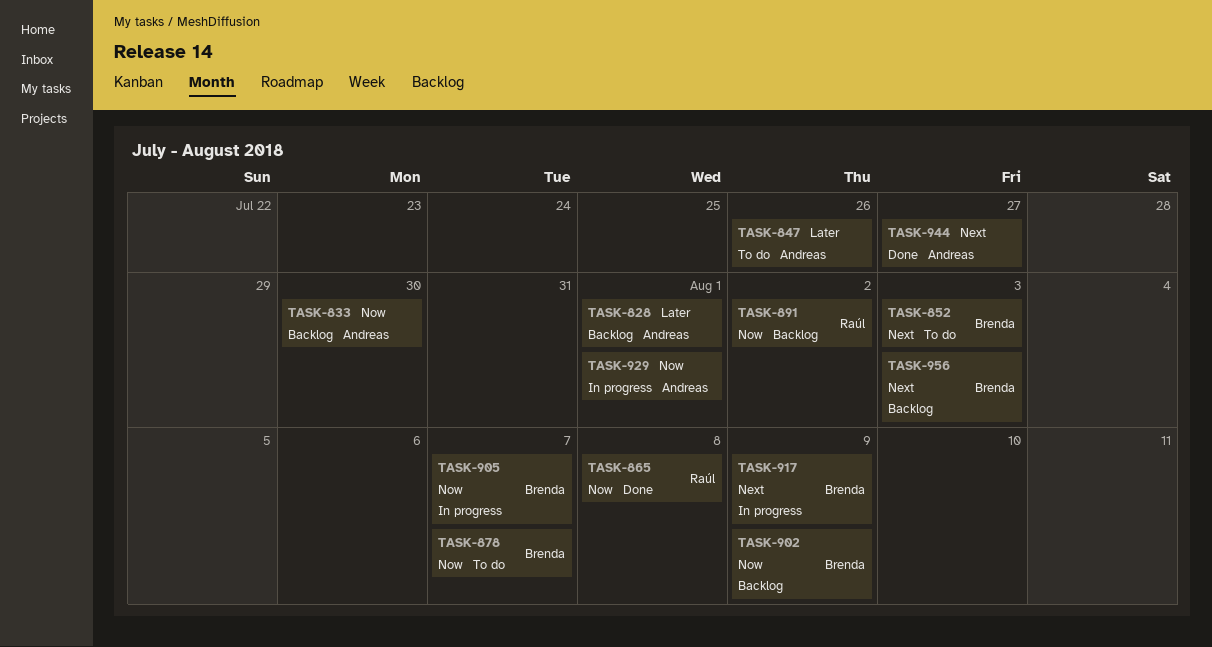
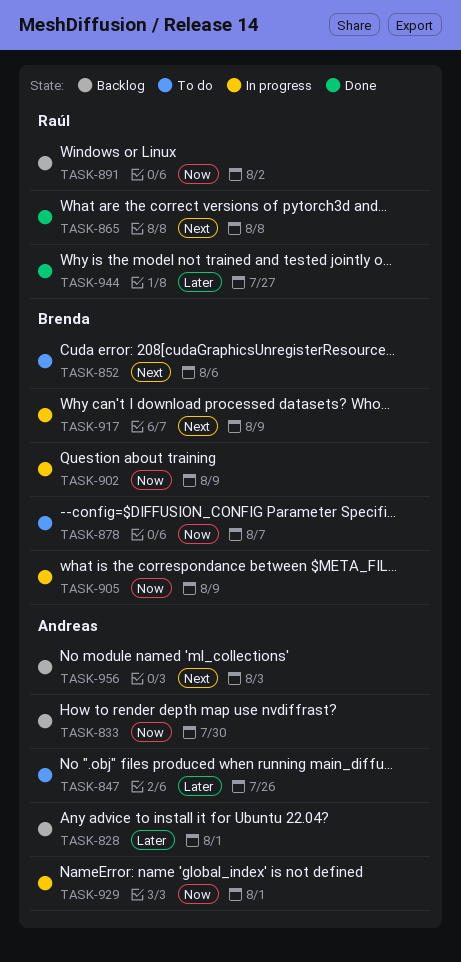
TASK-852, due: Aug 3 -> Aug 6
TASK-865, priority: Now -> Next
TASK-902, status: Backlog -> In progress
TASK-905, due: Aug 7 -> Aug 9
TASK-944, owner: Andreas -> Raúl
TASK-944, priority: Next -> Later
TASK-956, owner: Brenda -> Andreas

